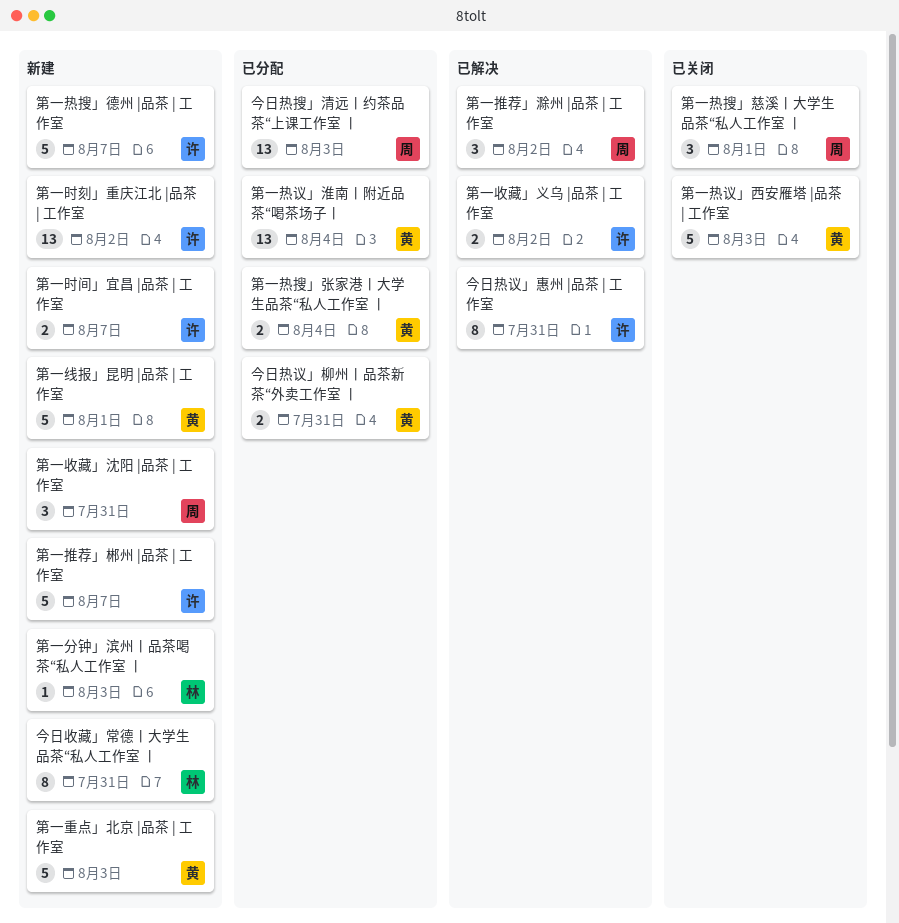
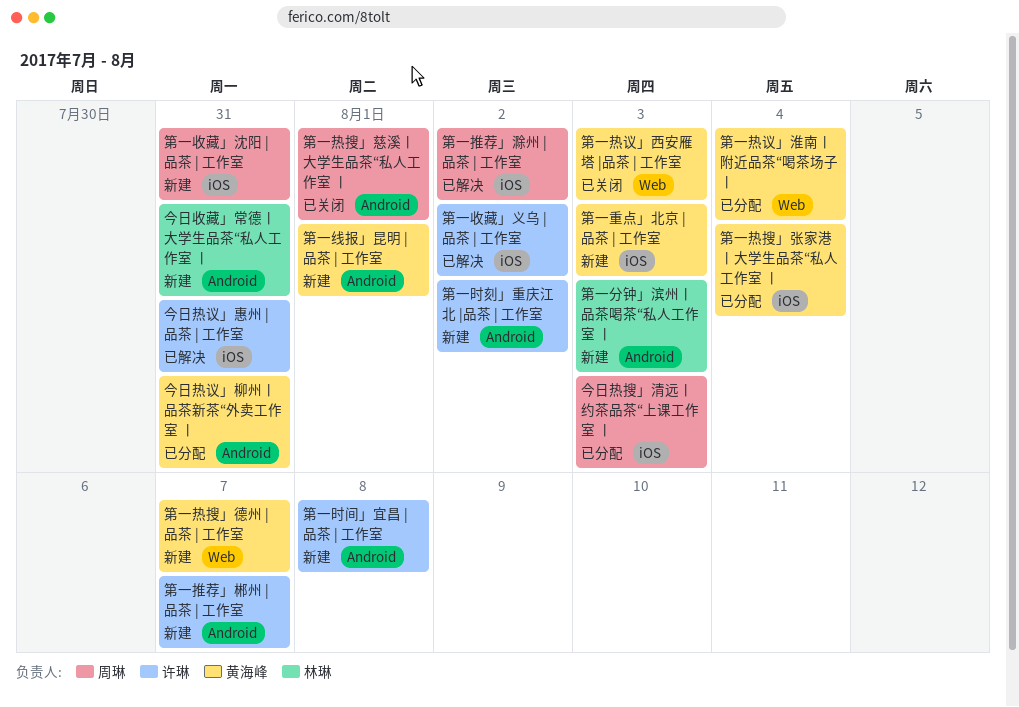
第一时间」宜昌 |品茶 | 工作室, due: Aug 7 -> Aug 8
第一热搜」德州 |品茶 | 工作室, owner: 许琳 -> 黄海峰

